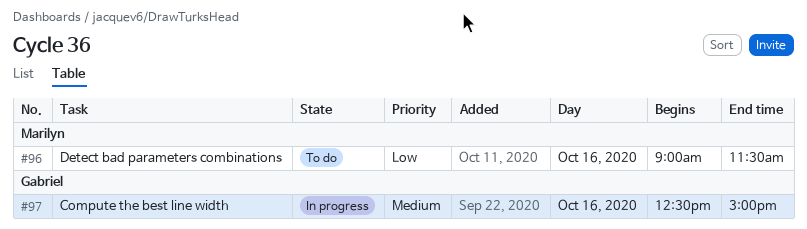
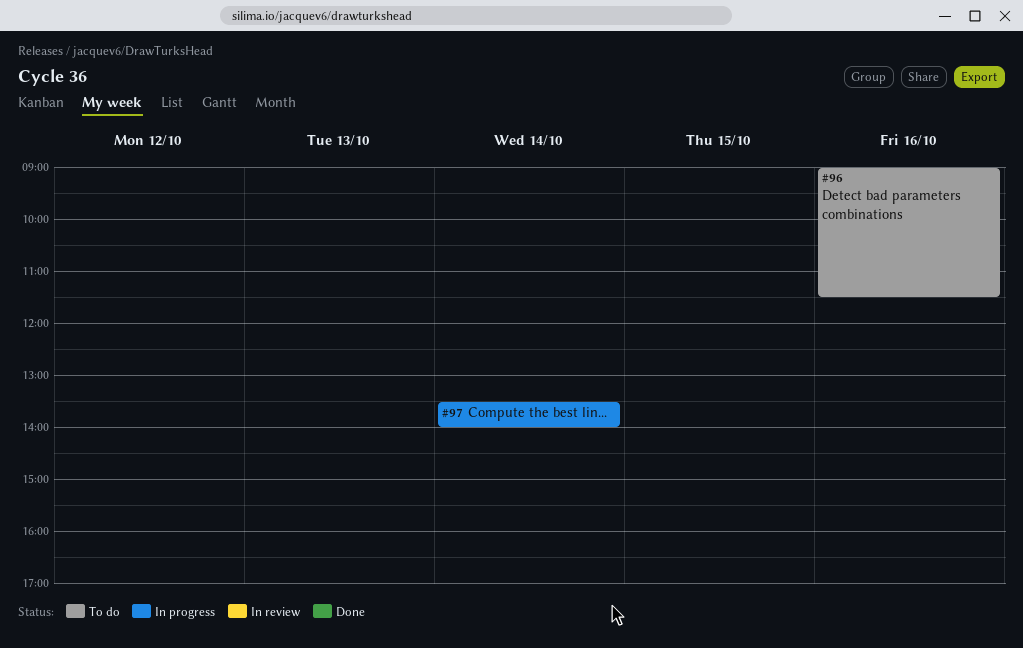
#97, day: Oct 16 -> Oct 14
#97, begins: 12:30 -> 13:30
#97, ends: 15:00 -> 14:00

